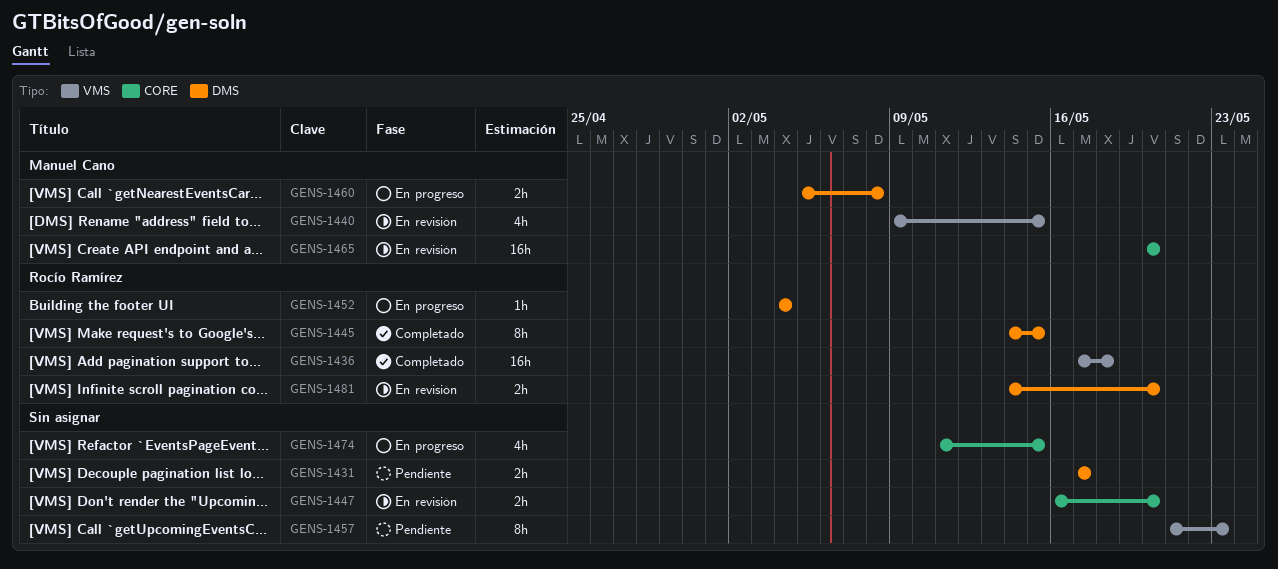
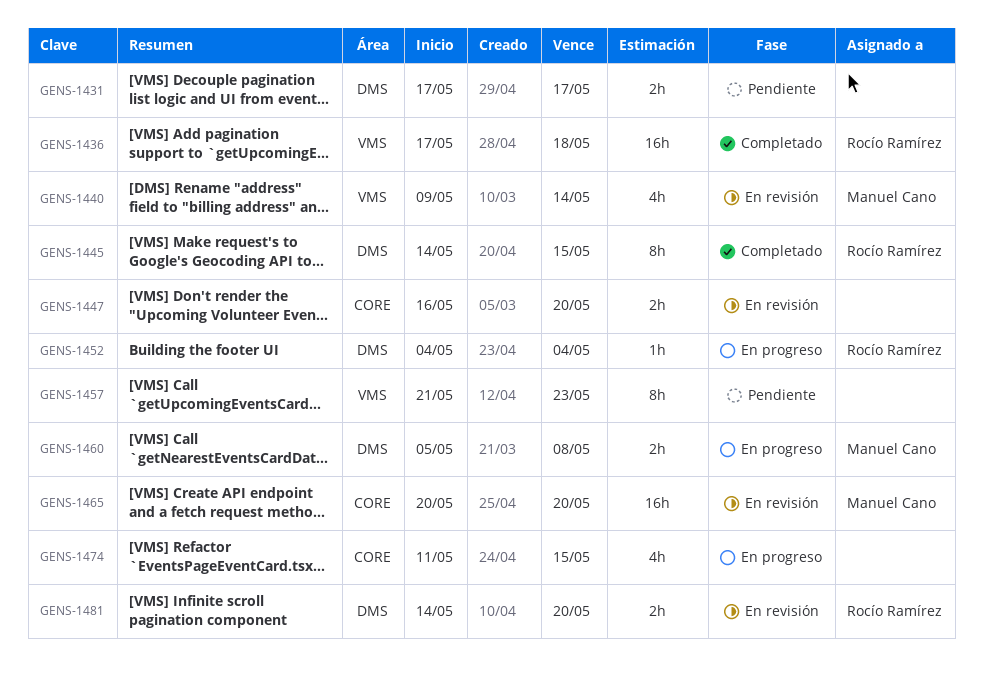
GENS-1440, due: May 15 -> May 14

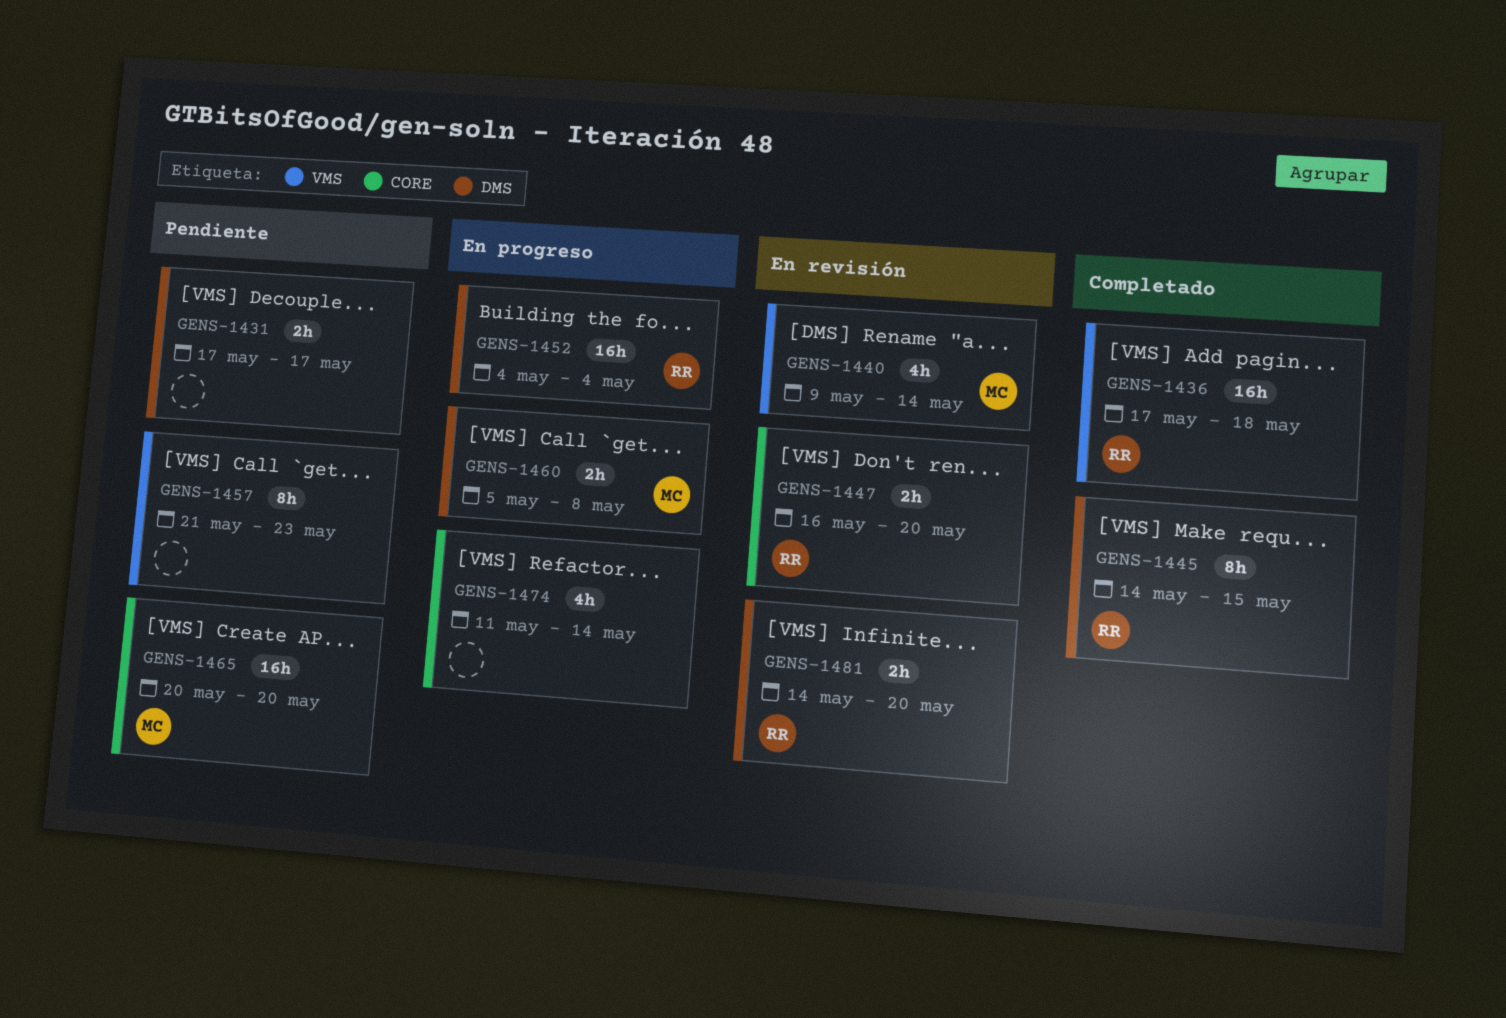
GENS-1447, owner: none -> Rocío Ramírez
GENS-1452, estimate: 1h -> 16h
GENS-1465, status: En revisión -> Pendiente
GENS-1474, due: May 15 -> May 14

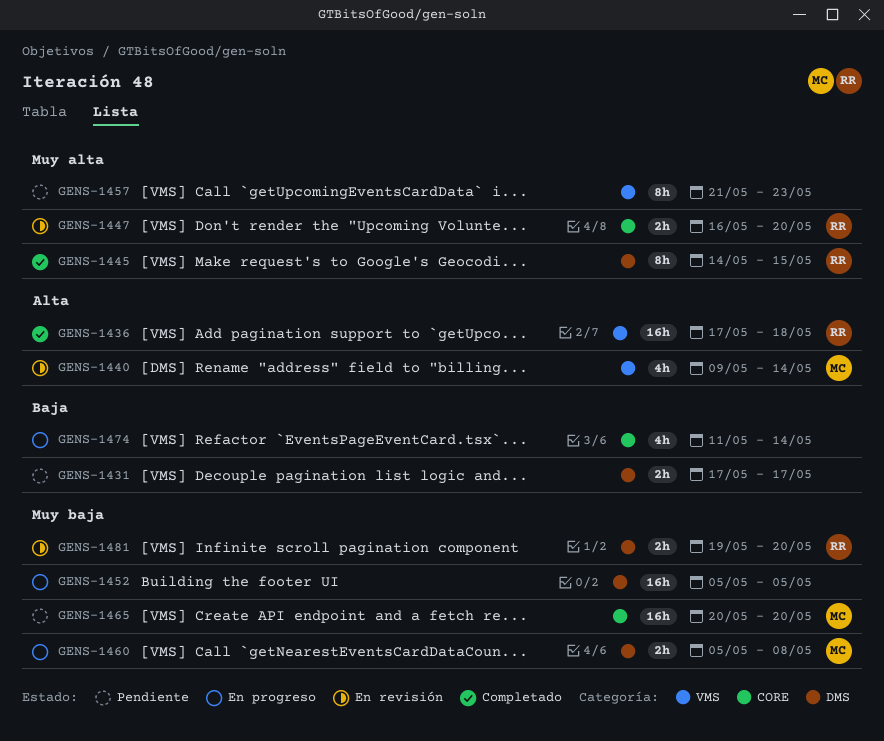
GENS-1452, owner: RR -> none
GENS-1452, start: May 4 -> May 5
GENS-1452, due: May 4 -> May 5
GENS-1481, start: May 14 -> May 19

